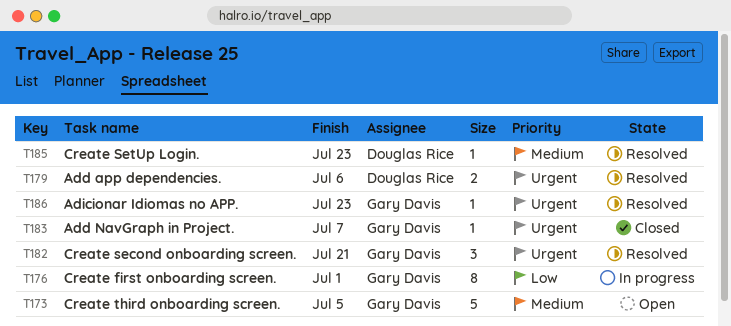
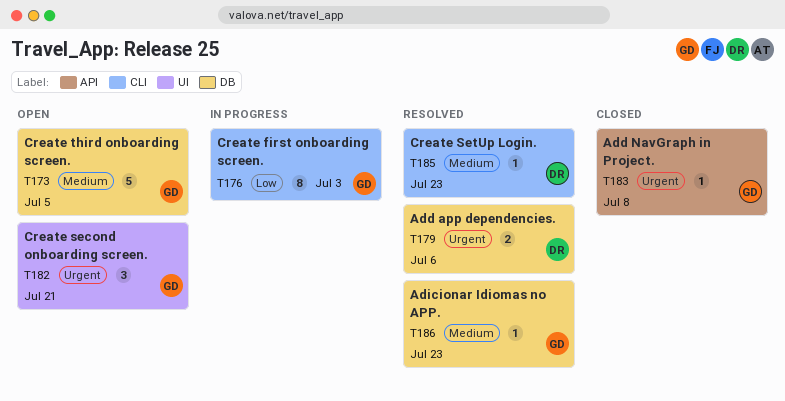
T176, due: Jul 1 -> Jul 3
T182, status: Resolved -> Open
T183, due: Jul 7 -> Jul 8
T186, priority: Urgent -> Medium

